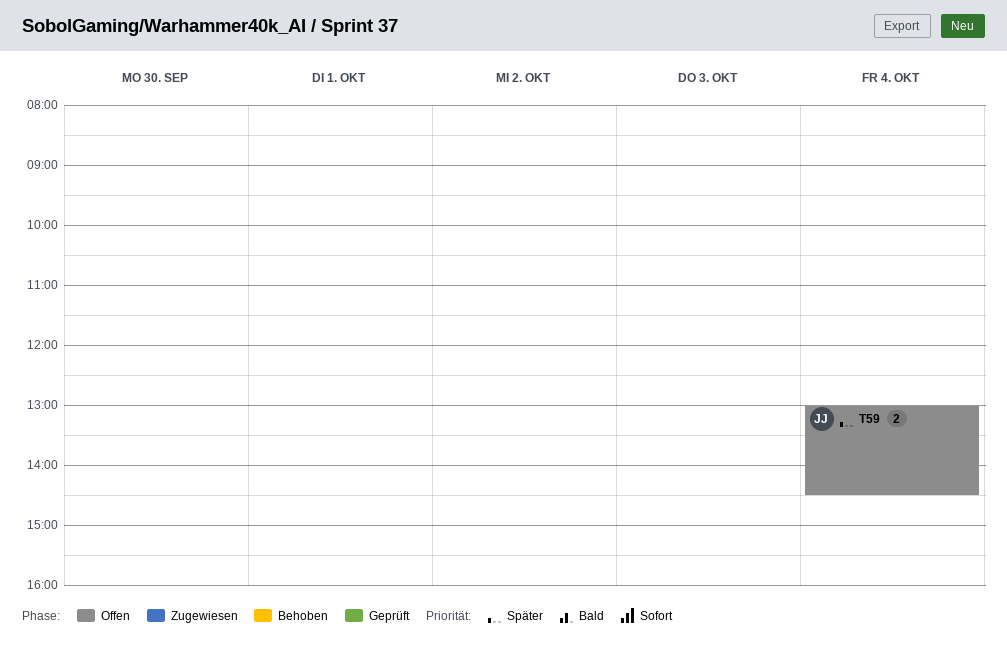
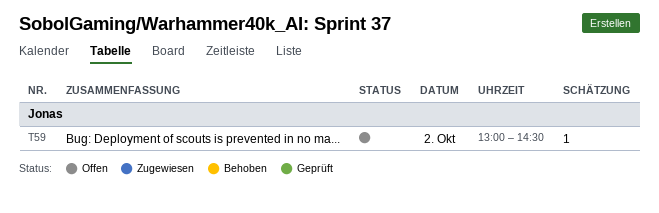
T59, estimate: 2 -> 1
T59, day: Oct 4 -> Oct 2

